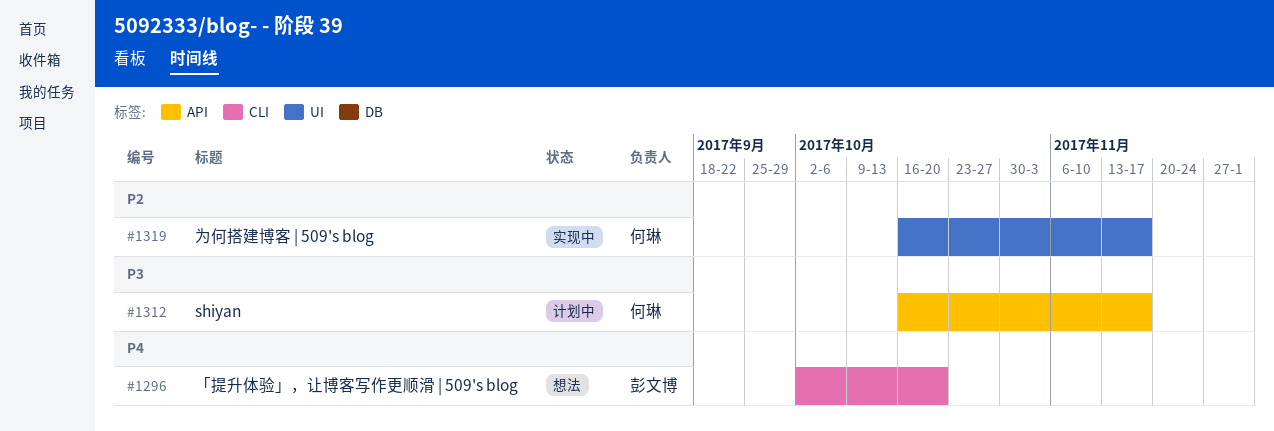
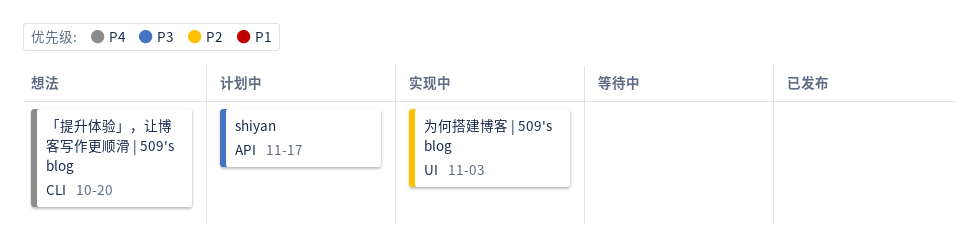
为何搭建博客 | 509's blog, due: Nov 17 -> Nov 3

